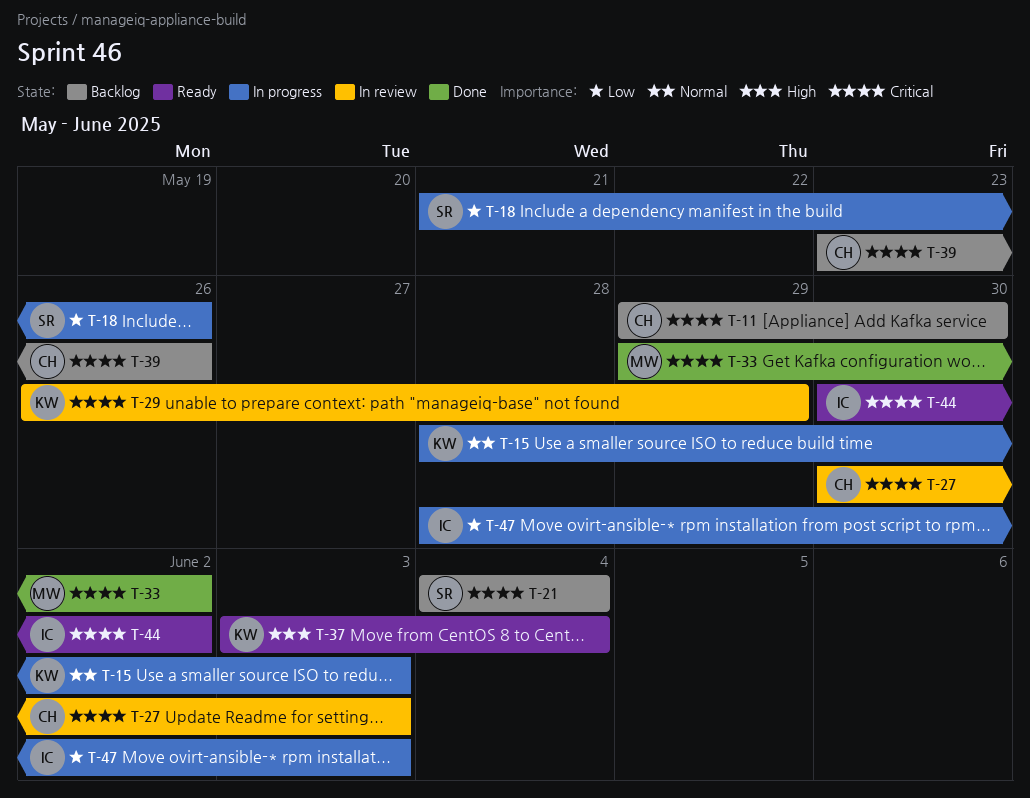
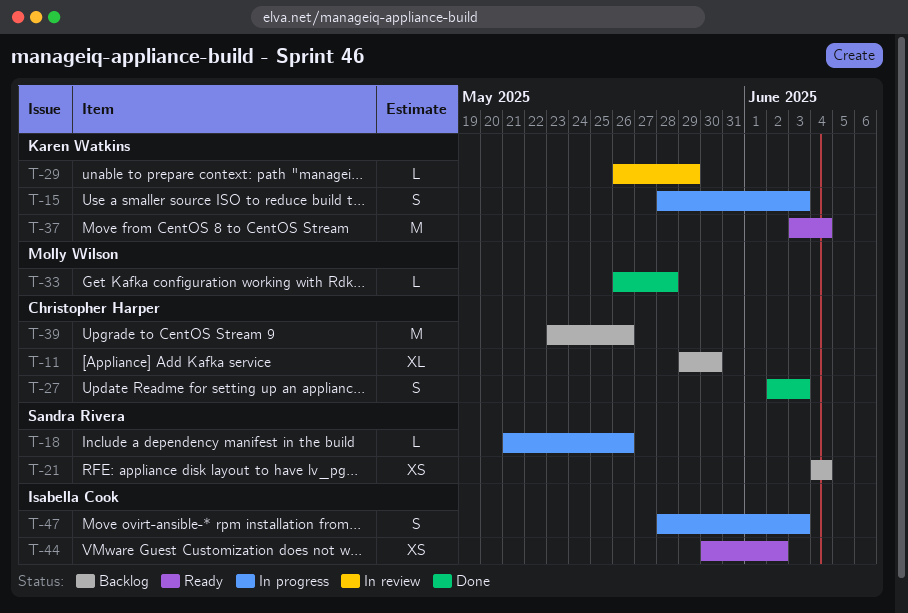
T-27, status: In review -> Done
T-27, start: May 30 -> Jun 2
T-33, start: May 29 -> May 26
T-33, due: Jun 2 -> May 28

